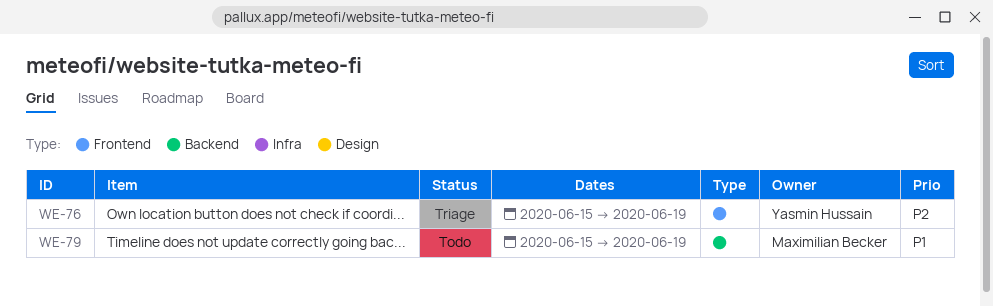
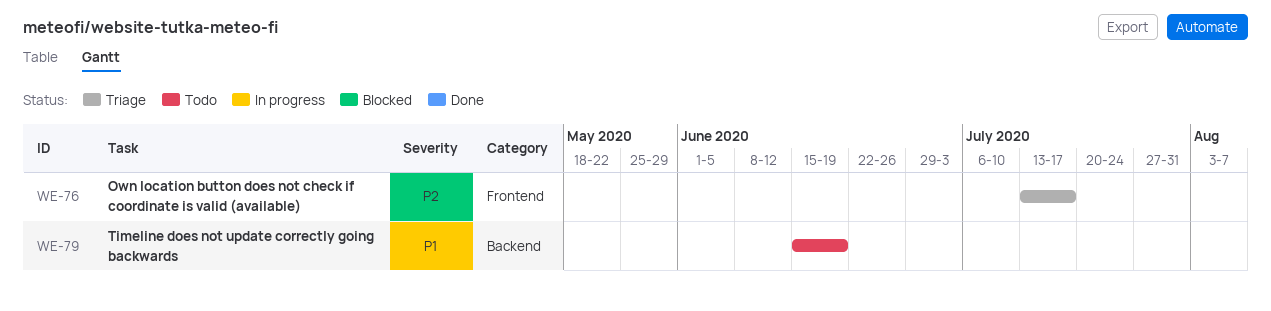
WE-76, start: Jun 15 -> Jul 13
WE-76, due: Jun 19 -> Jul 17

